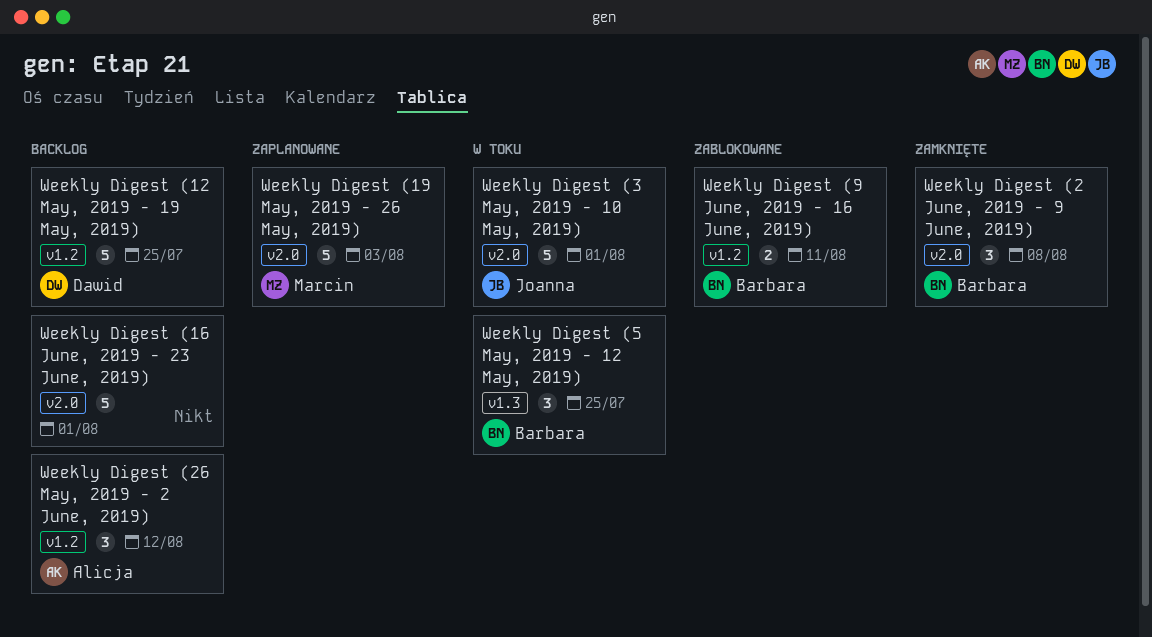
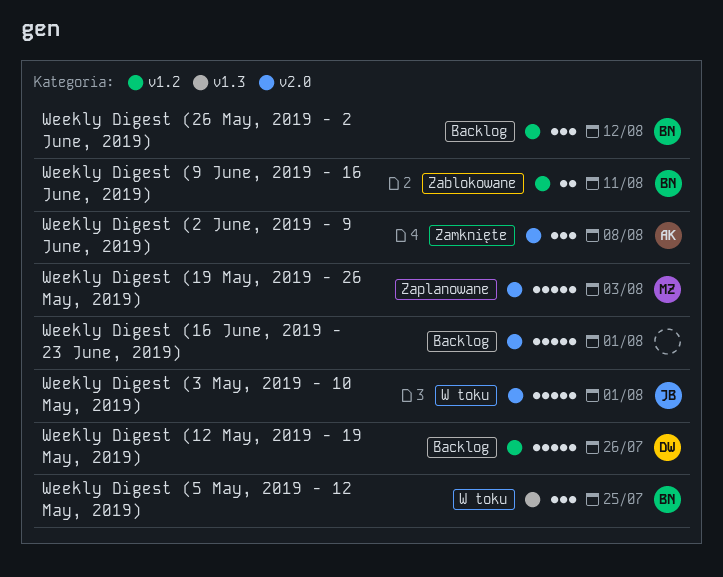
Weekly Digest (12 May, 2019 - 19 May, 2019), due: Jul 25 -> Jul 26
Weekly Digest (2 June, 2019 - 9 June, 2019), owner: Barbara -> Alicja
Weekly Digest (26 May, 2019 - 2 June, 2019), owner: Alicja -> Barbara

